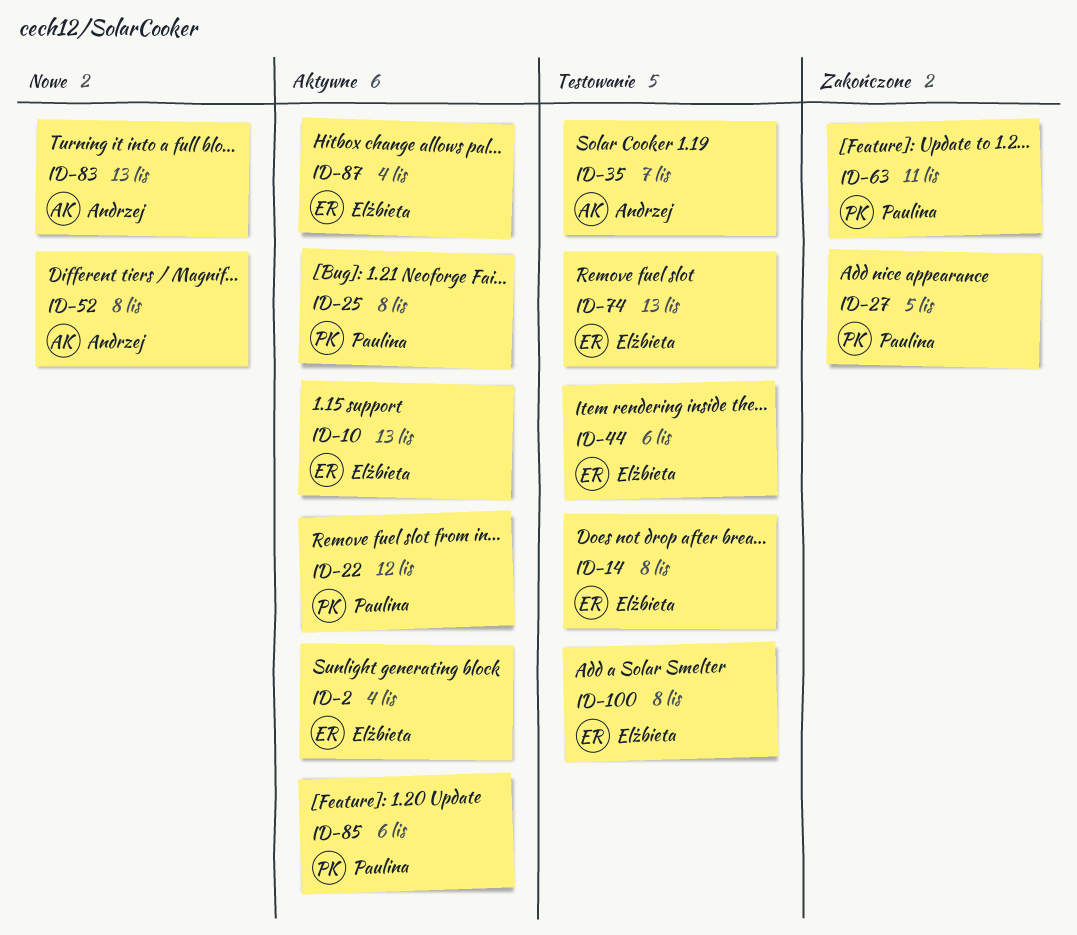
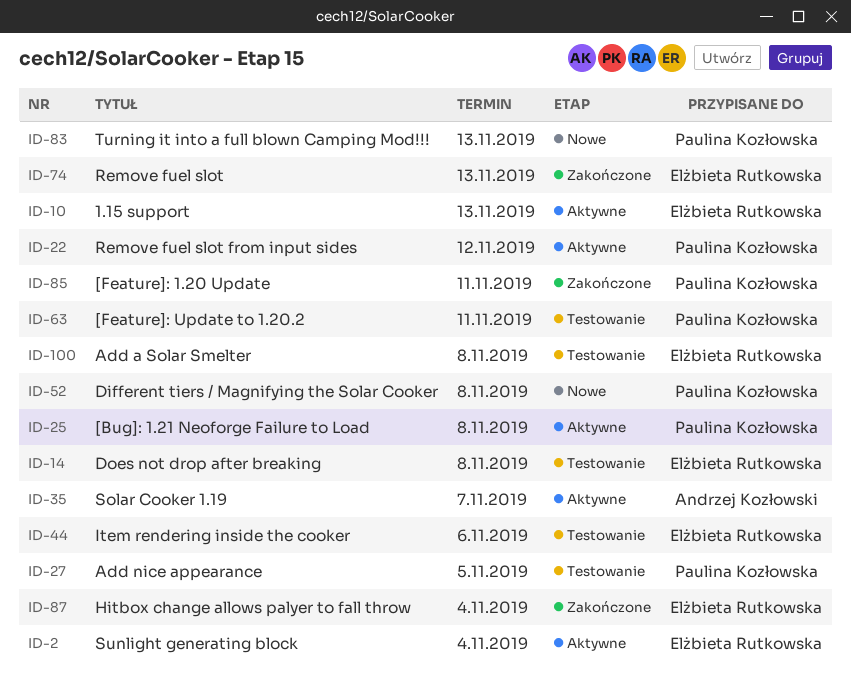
ID-27, status: Zakończone -> Testowanie
ID-35, status: Testowanie -> Aktywne
ID-52, owner: Andrzej Kozłowski -> Paulina Kozłowska
ID-63, status: Zakończone -> Testowanie
ID-74, status: Testowanie -> Zakończone
ID-83, owner: Andrzej Kozłowski -> Paulina Kozłowska
ID-85, status: Aktywne -> Zakończone
ID-85, due: Nov 6 -> Nov 11
ID-87, status: Aktywne -> Zakończone

